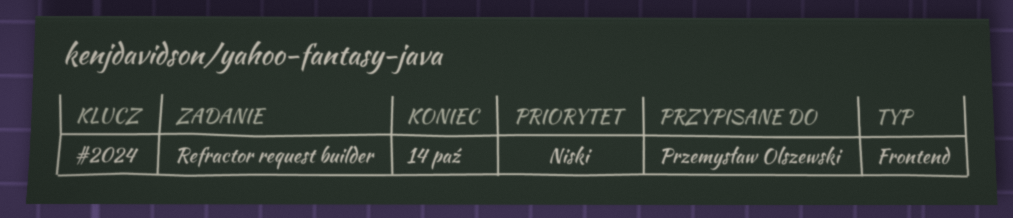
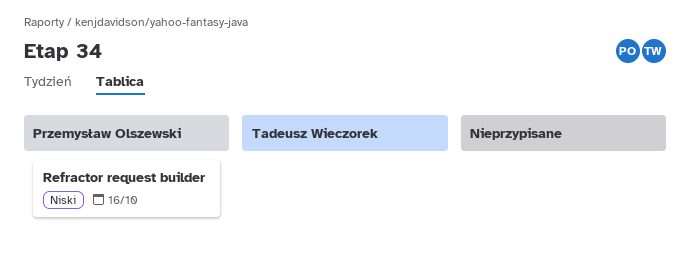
Refractor request builder, due: Oct 14 -> Oct 16

